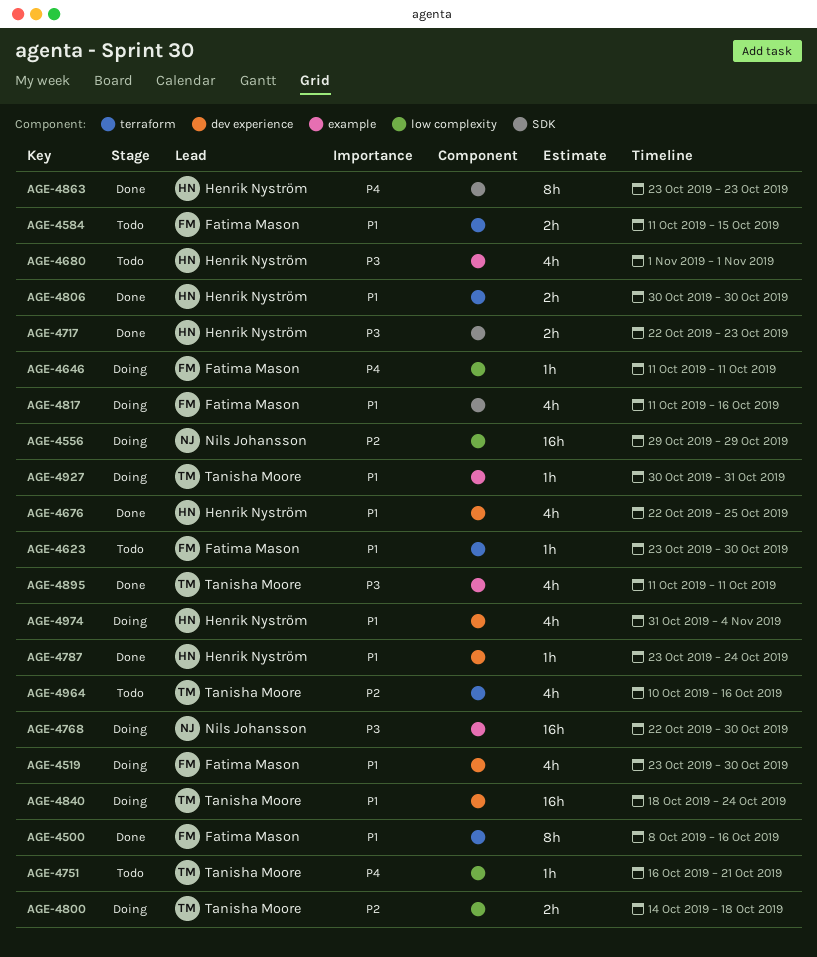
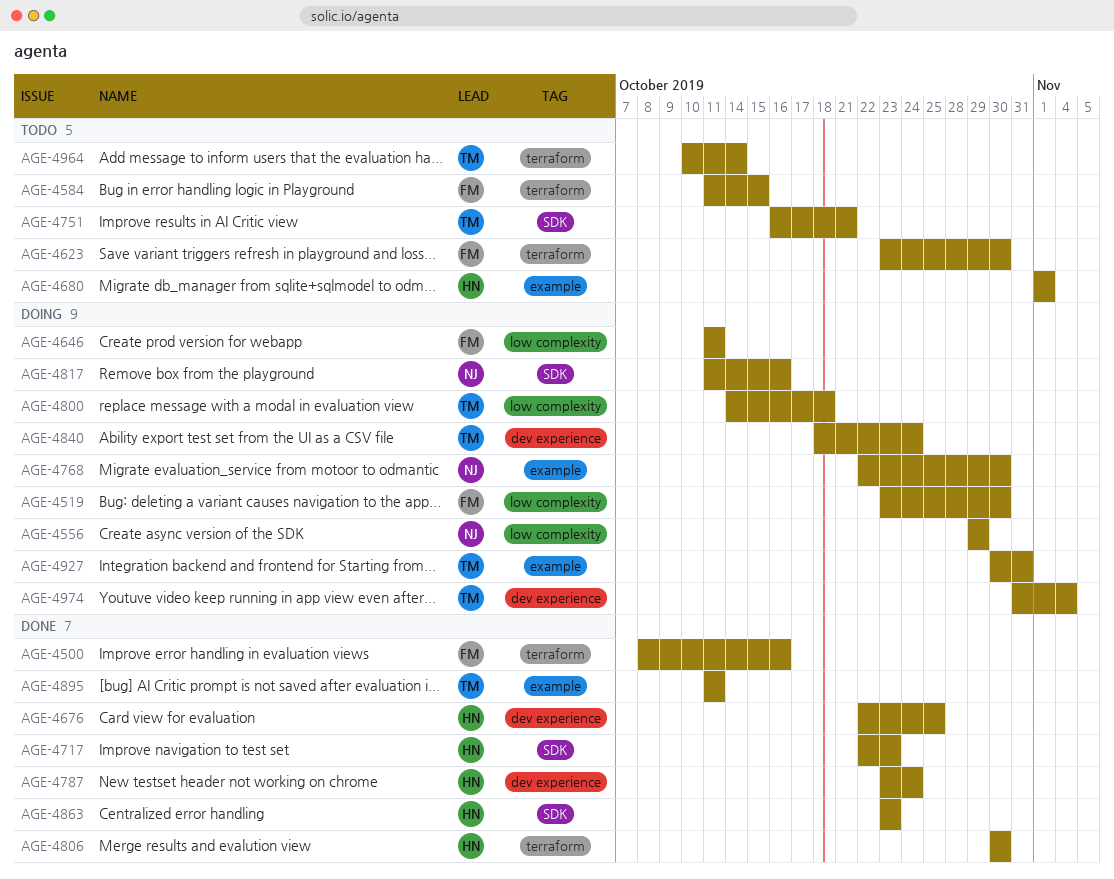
AGE-4519, label: dev experience -> low complexity
AGE-4751, label: low complexity -> SDK
AGE-4817, owner: Fatima Mason -> Nils Johansson
AGE-4964, due: Oct 16 -> Oct 14
AGE-4974, owner: Henrik Nyström -> Tanisha Moore

